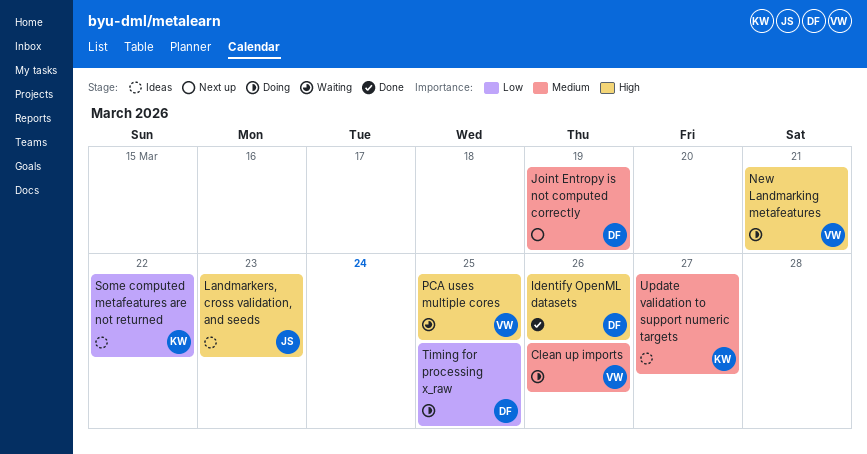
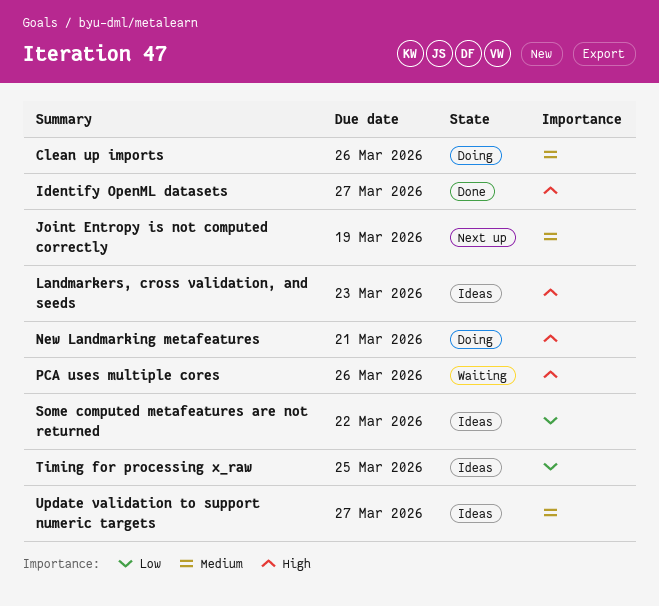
Identify OpenML datasets, due: Mar 26 -> Mar 27
PCA uses multiple cores, due: Mar 25 -> Mar 26
Timing for processing x_raw, status: Doing -> Ideas

